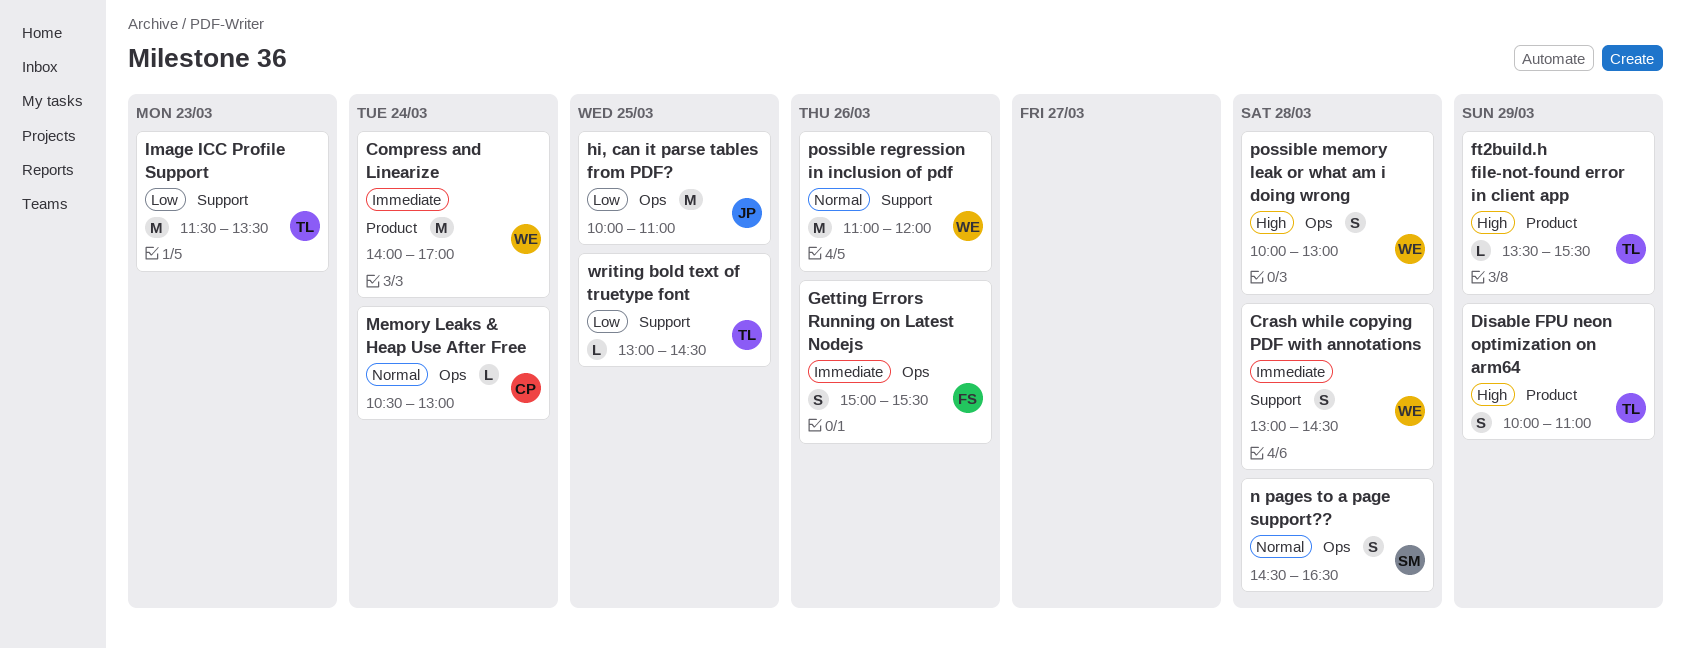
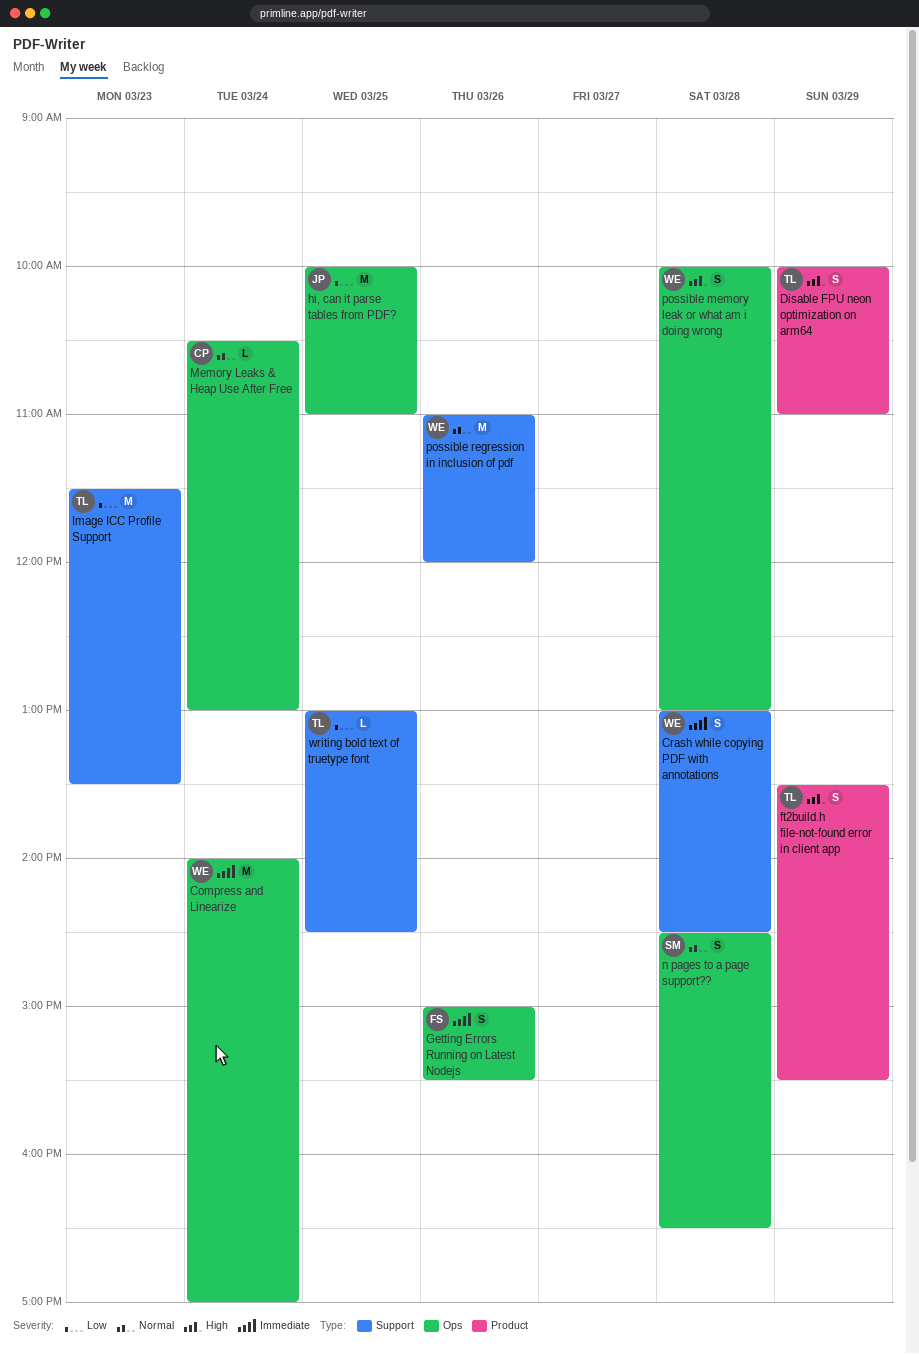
Compress and Linearize, label: Product -> Ops
ft2build.h file-not-found error in client app, estimate: L -> S

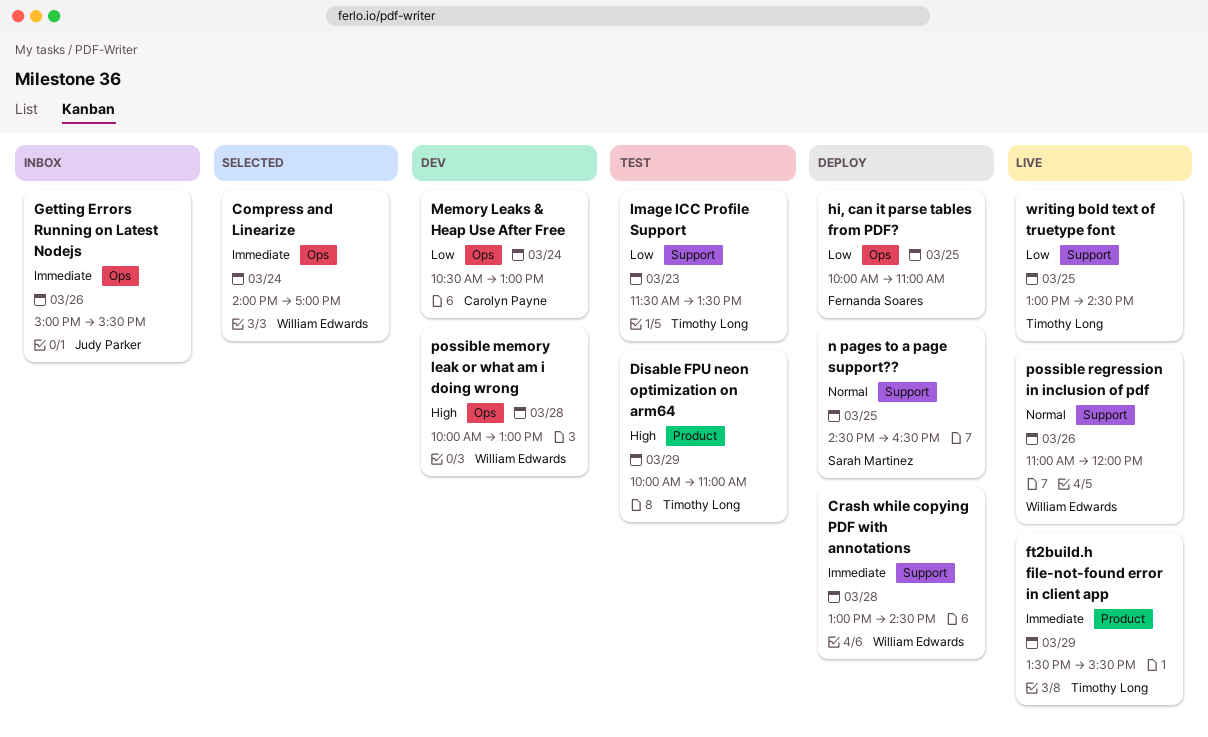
ft2build.h file-not-found error in client app, priority: High -> Immediate
Getting Errors Running on Latest Nodejs, owner: Fernanda Soares -> Judy Parker
hi, can it parse tables from PDF?, owner: Judy Parker -> Fernanda Soares
Memory Leaks & Heap Use After Free, priority: Normal -> Low
n pages to a page support??, label: Ops -> Support
n pages to a page support??, day: Mar 28 -> Mar 25

